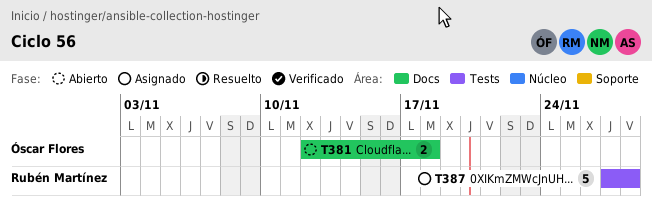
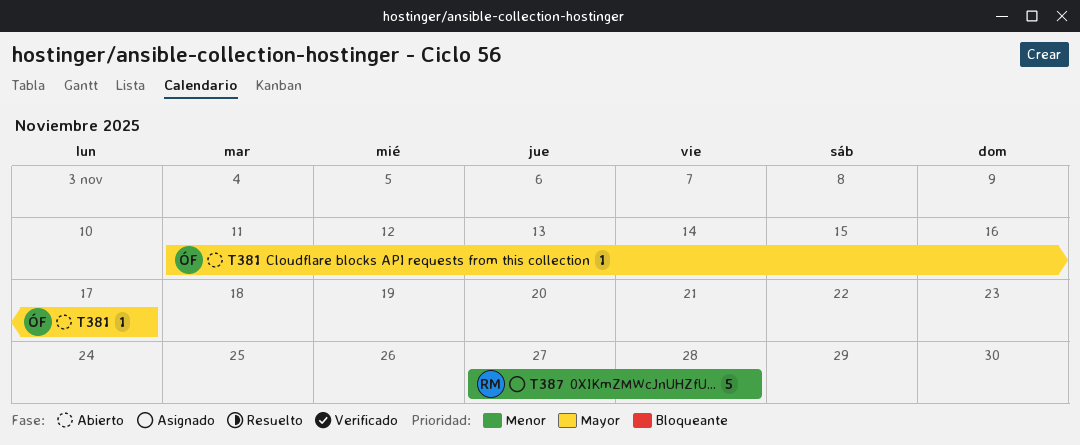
T381, estimate: 2 -> 1
T381, start: Nov 12 -> Nov 11
T381, due: Nov 18 -> Nov 17

